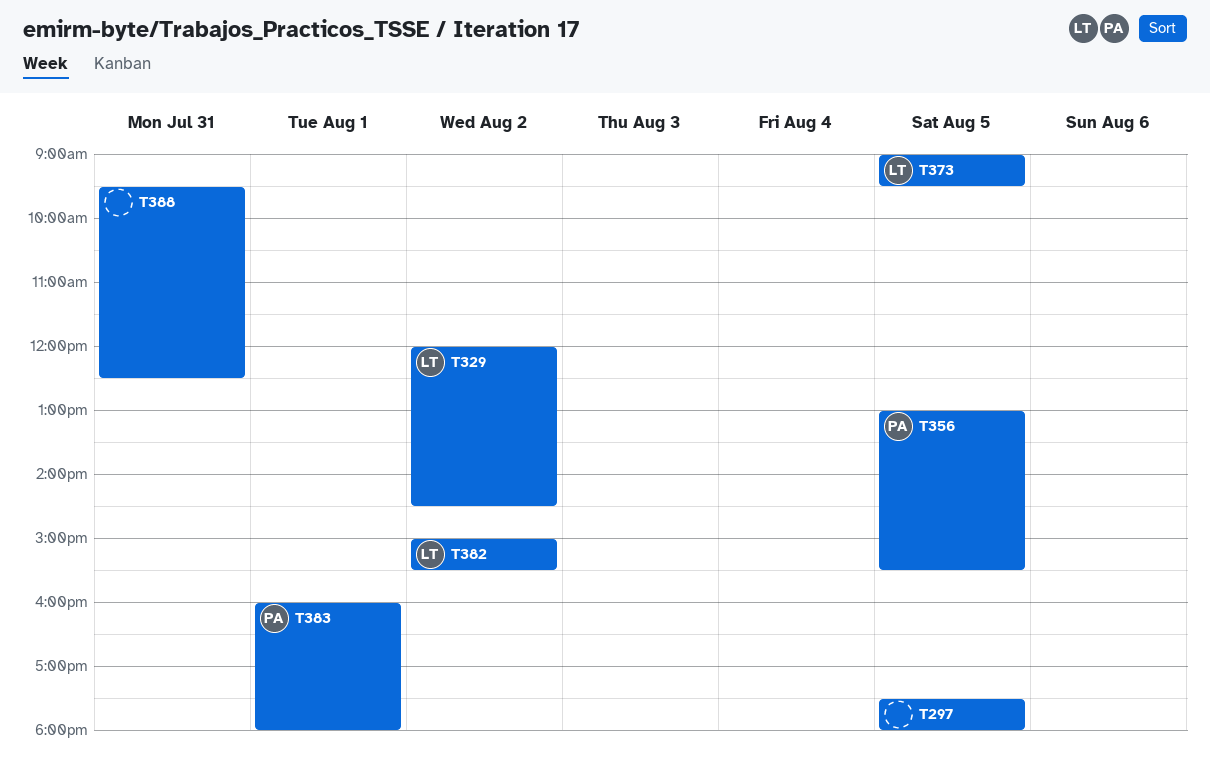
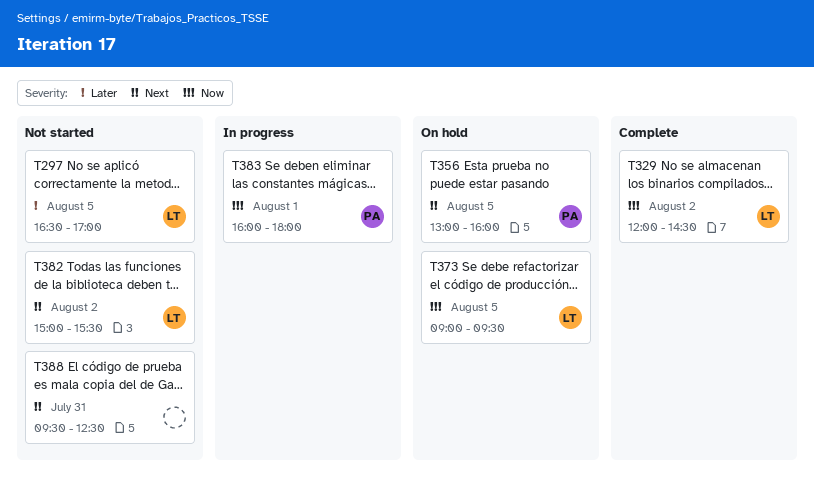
T297, owner: none -> LT
T297, begins: 17:30 -> 16:30
T297, ends: 18:00 -> 17:00
T356, ends: 15:30 -> 16:00

